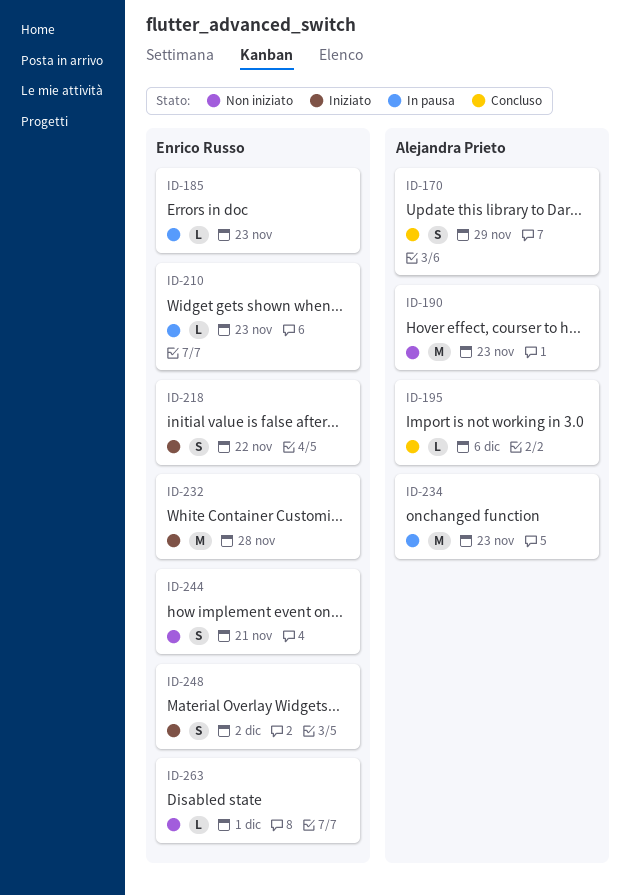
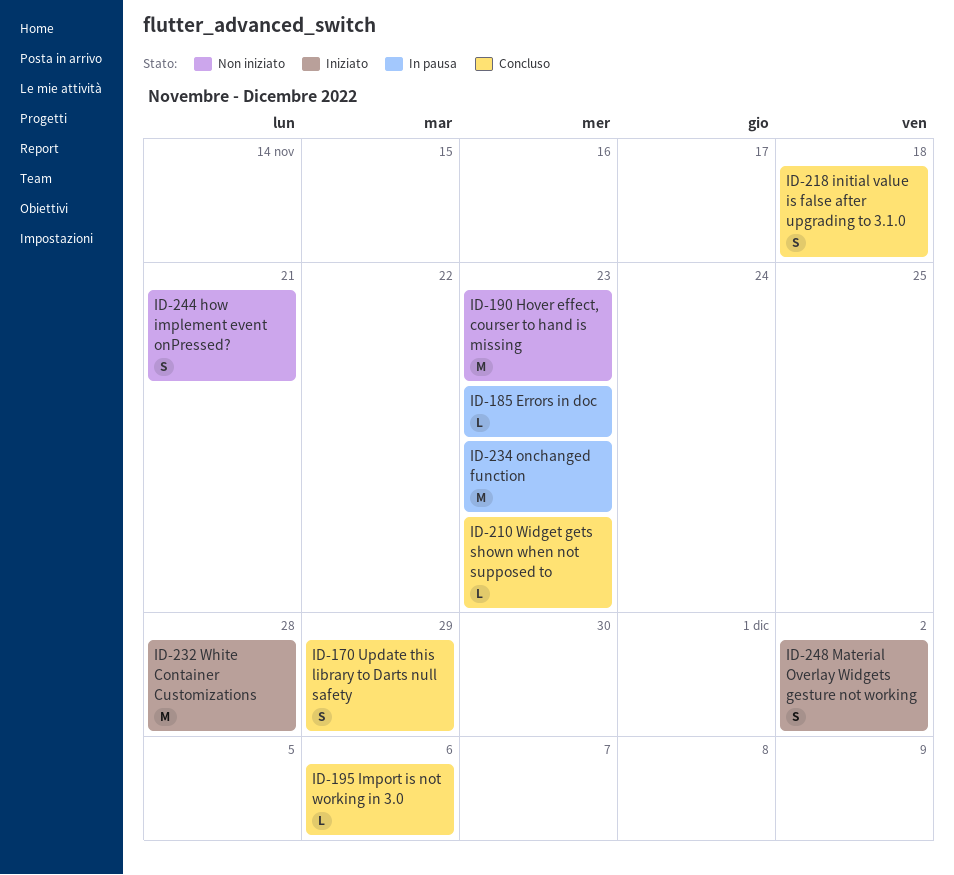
ID-210, status: In pausa -> Concluso
ID-218, status: Iniziato -> Concluso
ID-218, due: Nov 22 -> Nov 18
ID-263: present -> none

